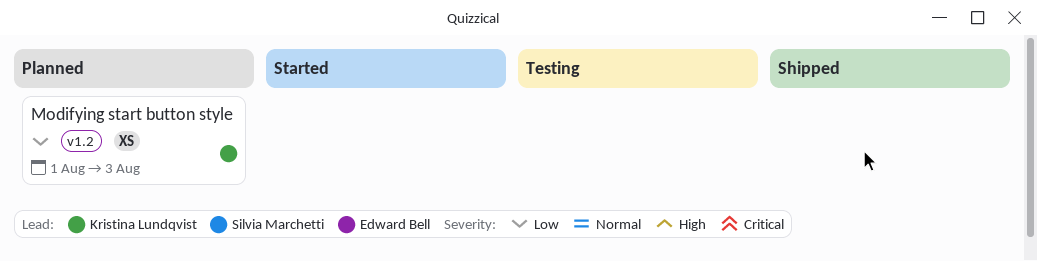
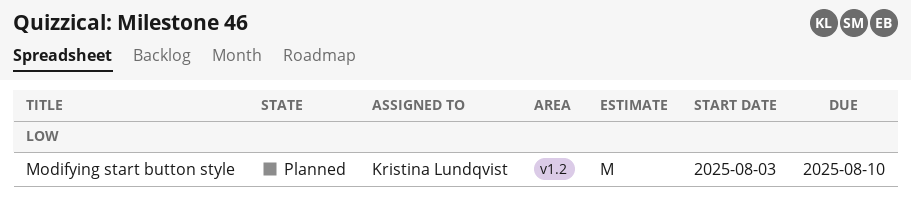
Modifying start button style, estimate: XS -> M
Modifying start button style, start: Aug 1 -> Aug 3
Modifying start button style, due: Aug 3 -> Aug 10

